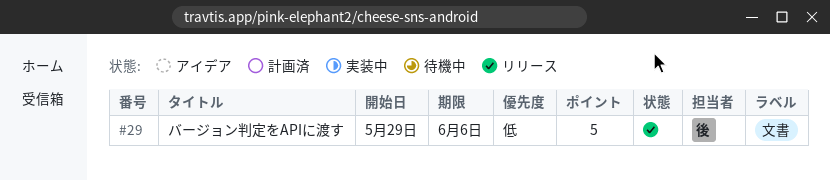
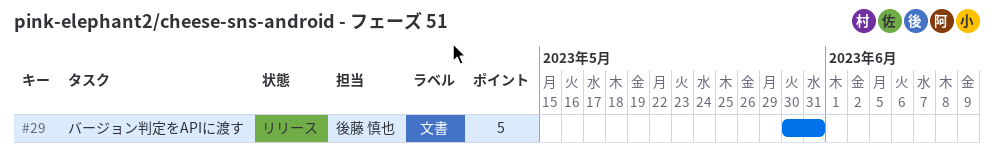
#29, start: May 29 -> May 30
#29, due: Jun 6 -> May 31

